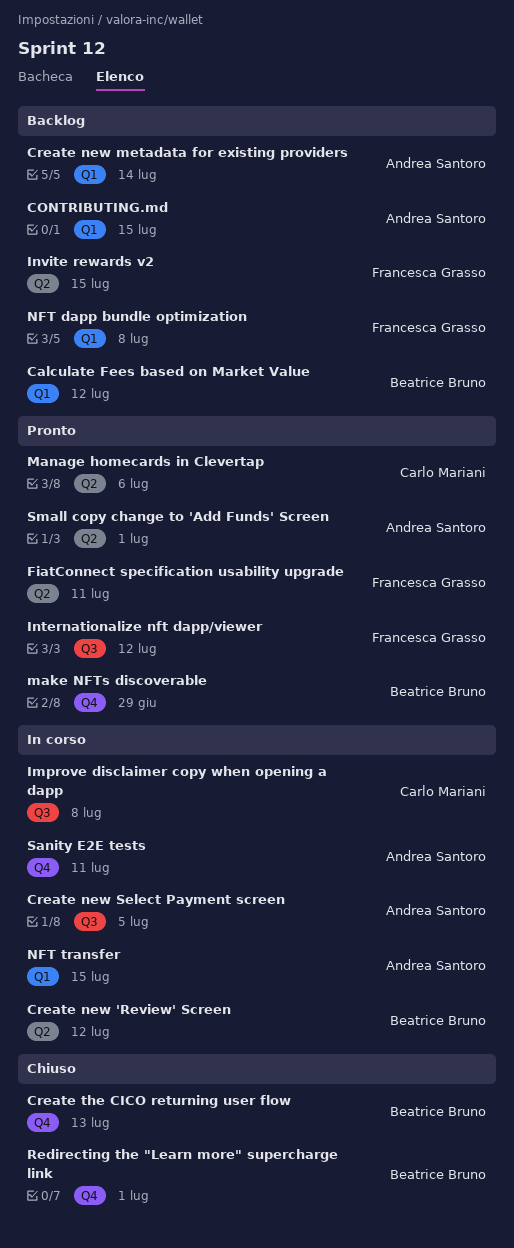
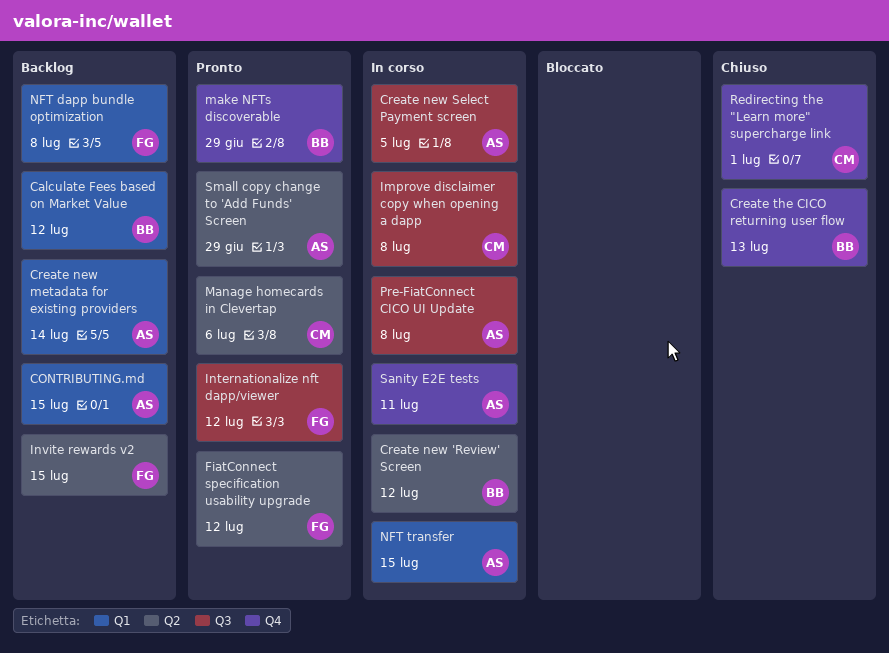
FiatConnect specification usability upgrade, due: Jul 11 -> Jul 12
Pre-FiatConnect CICO UI Update: none -> present
Redirecting the "Learn more" supercharge link, owner: Beatrice Bruno -> Carlo Mariani
Small copy change to 'Add Funds' Screen, due: Jul 1 -> Jun 29

